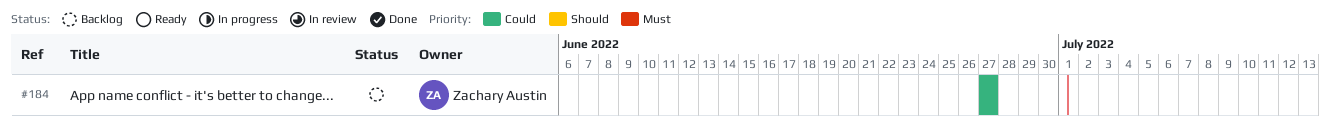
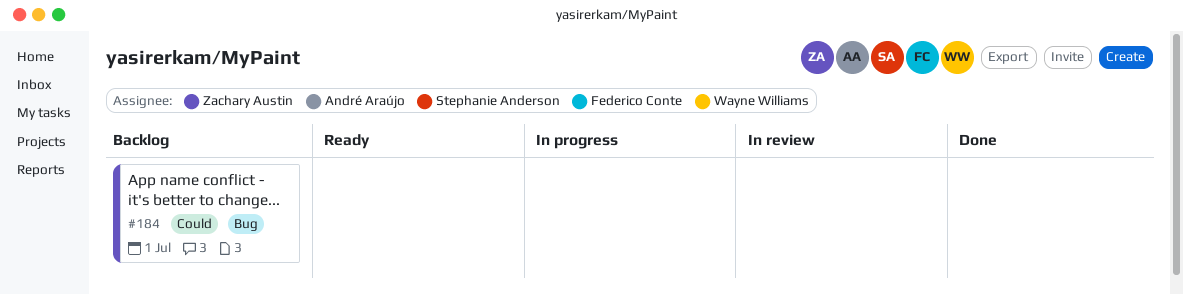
#184, due: Jun 27 -> Jul 1

